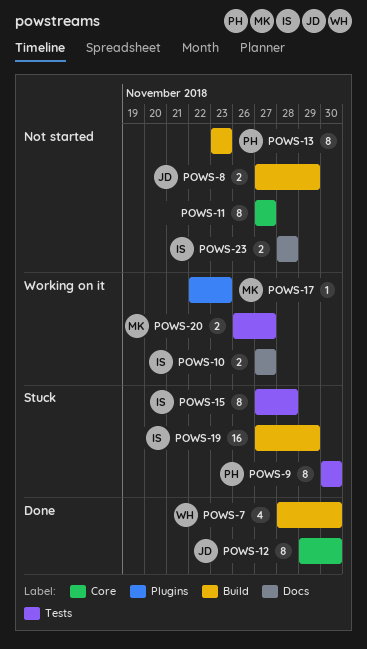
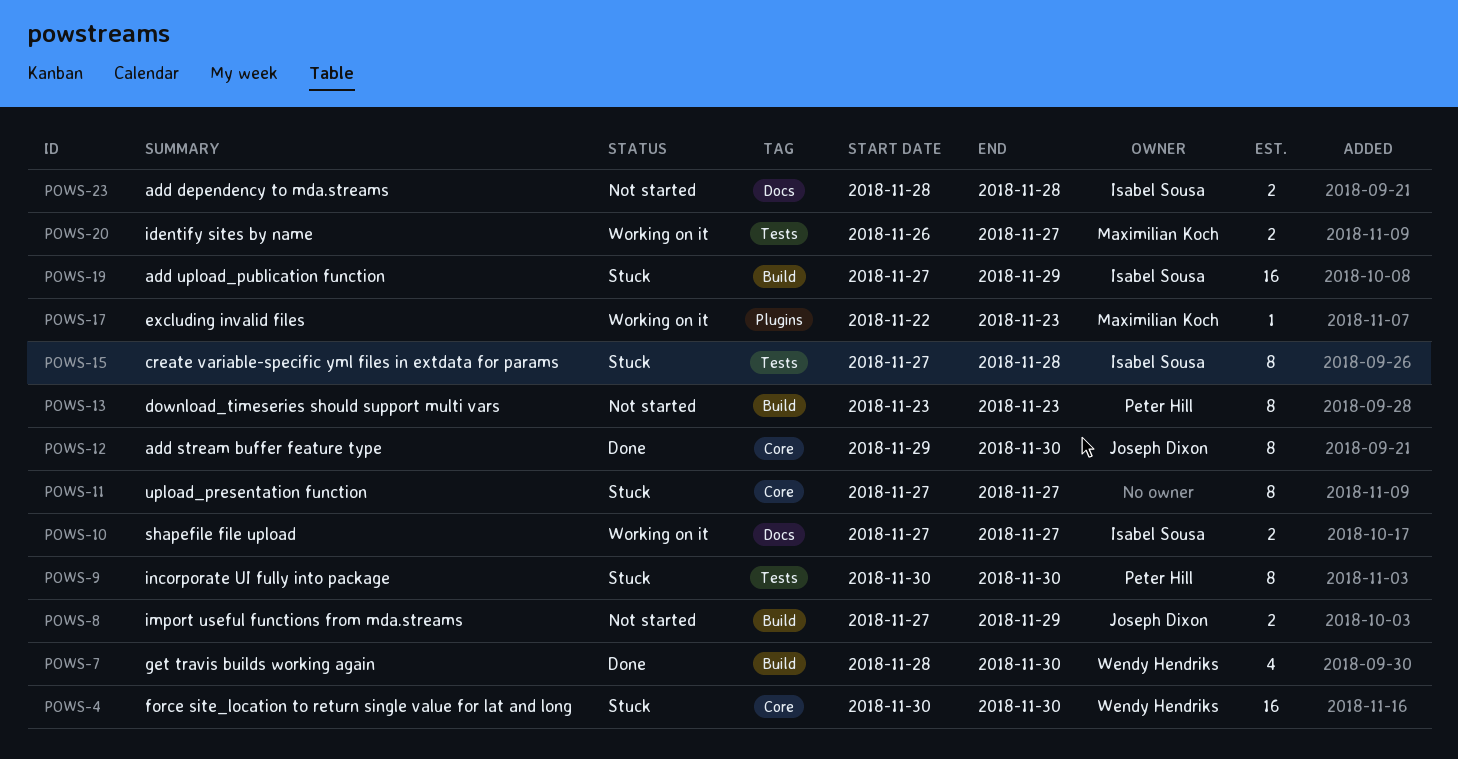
POWS-4: none -> present
POWS-11, status: Not started -> Stuck

